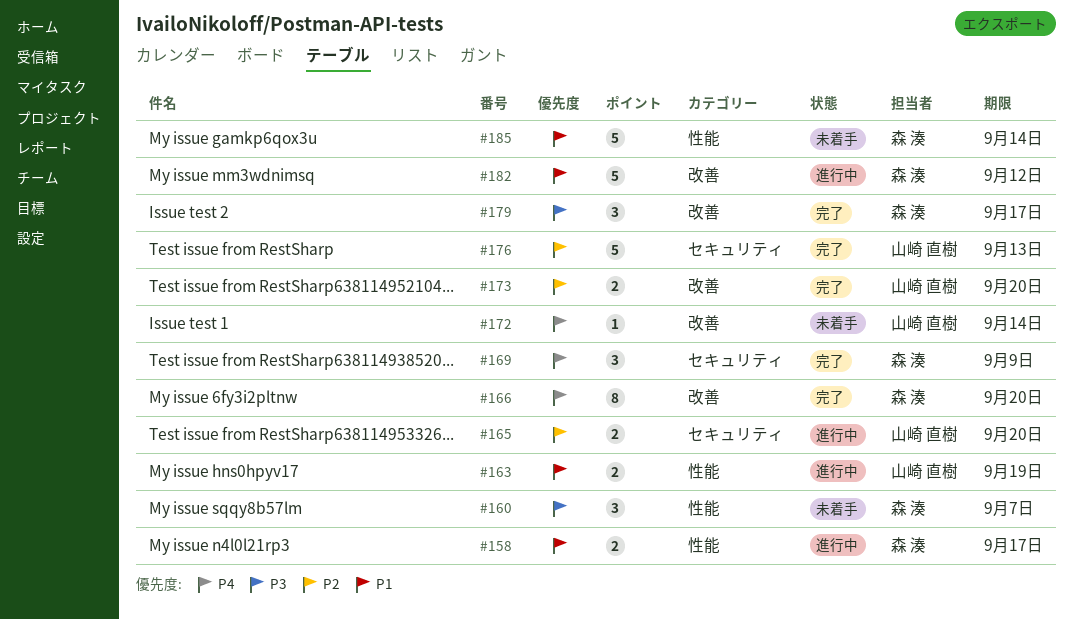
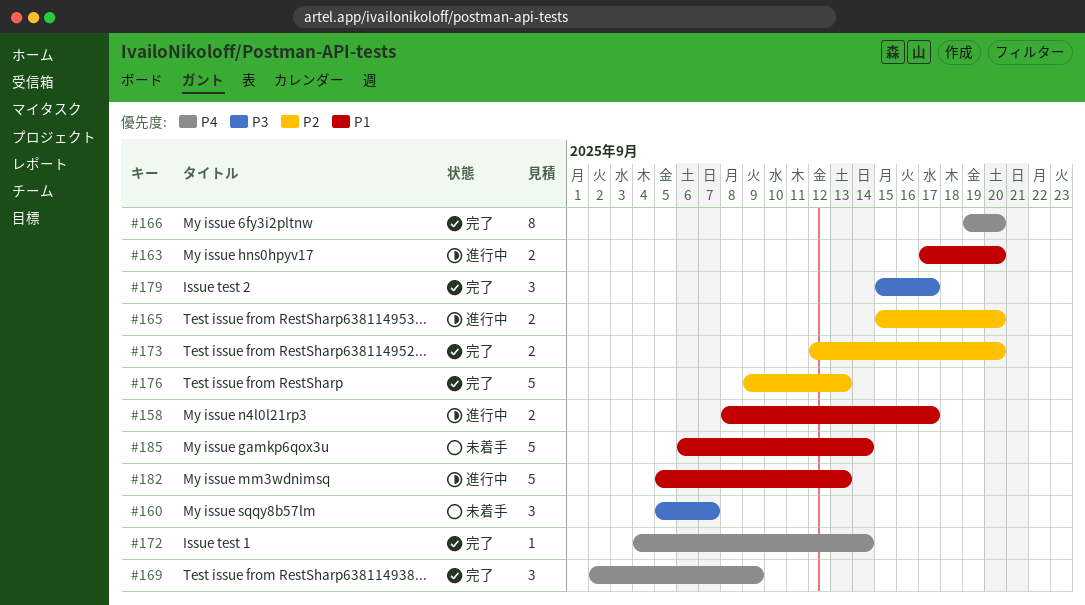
#163, due: Sep 19 -> Sep 20
#172, status: 未着手 -> 完了
#182, due: Sep 12 -> Sep 13

